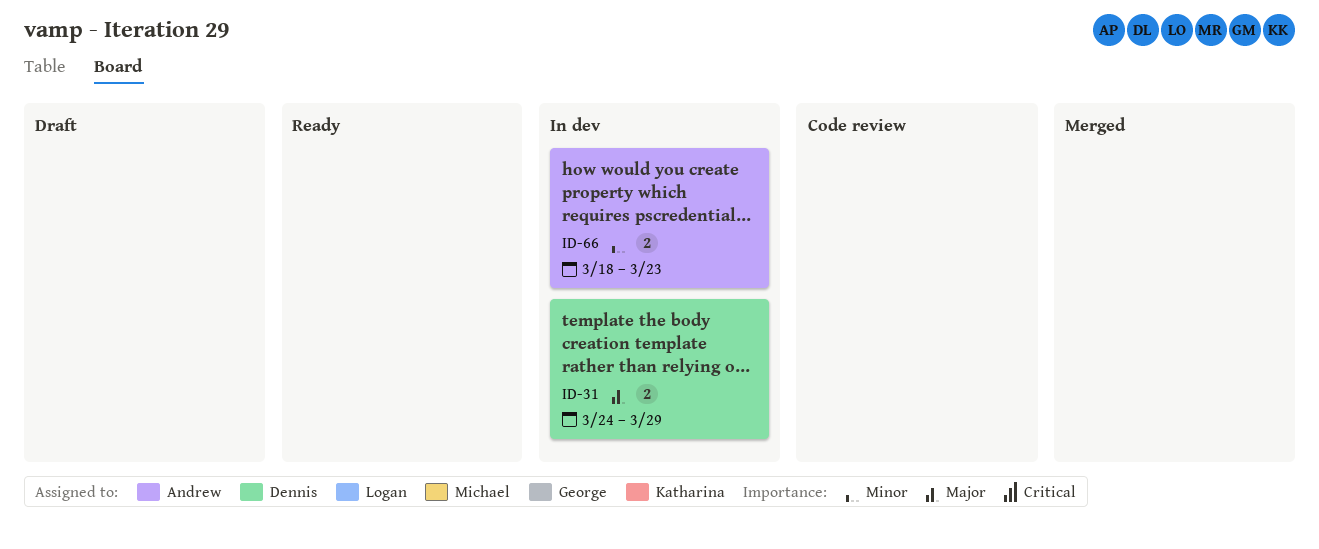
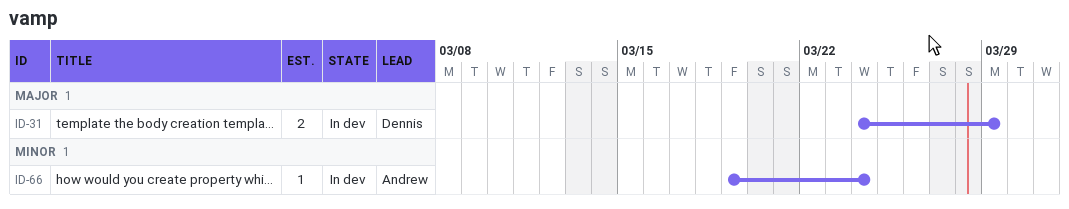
ID-66, estimate: 2 -> 1
ID-66, start: Mar 18 -> Mar 19
ID-66, due: Mar 23 -> Mar 24

